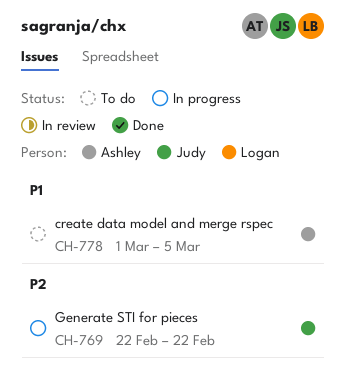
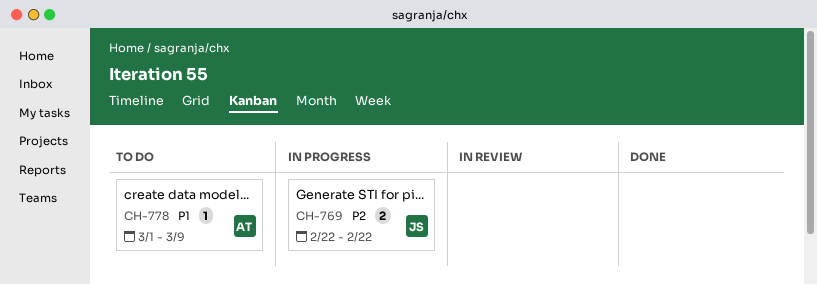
CH-778, due: Mar 5 -> Mar 9

